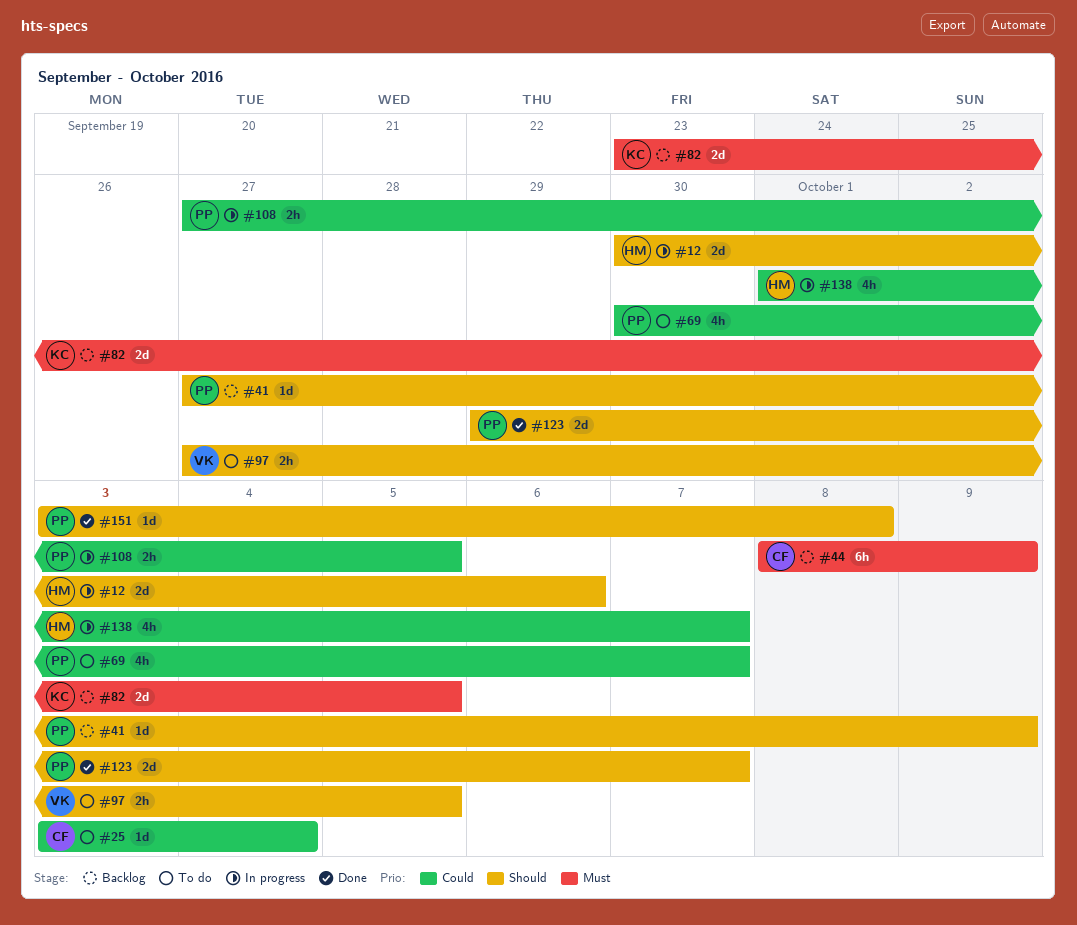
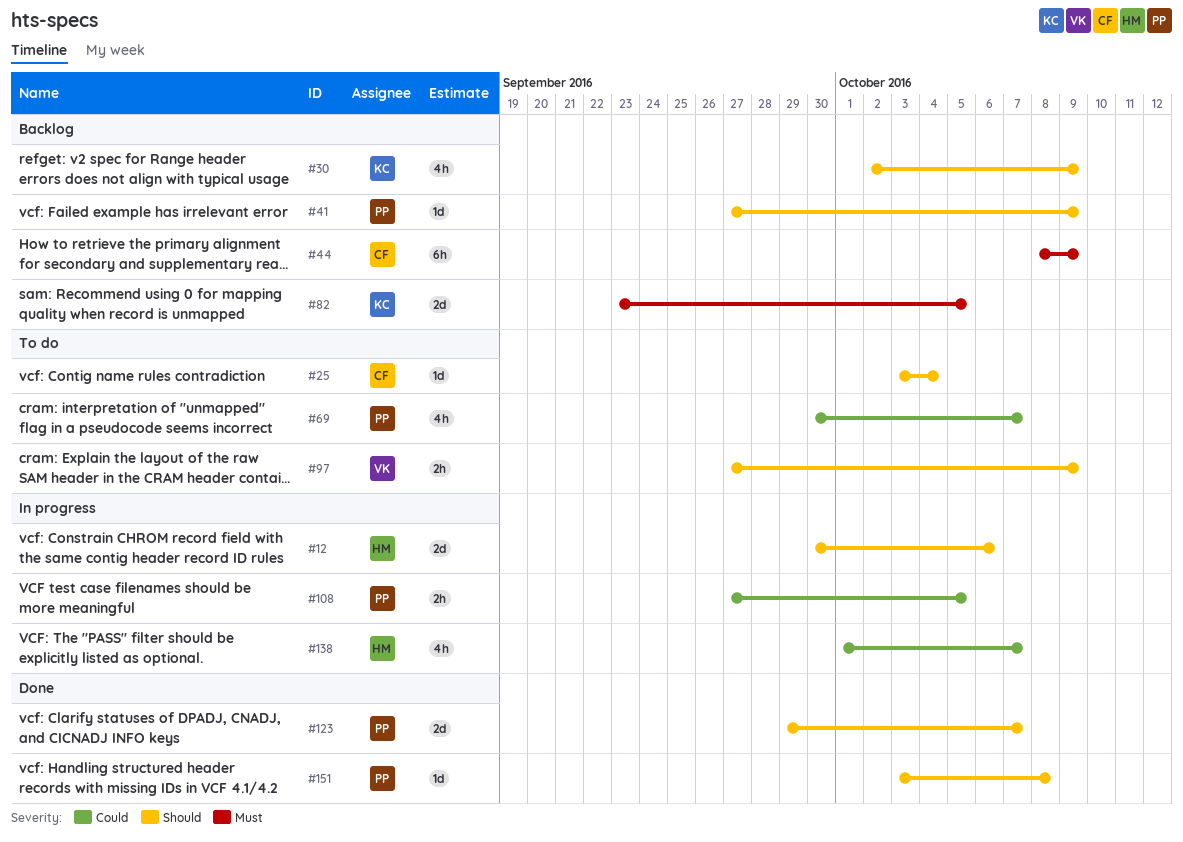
#25, priority: Could -> Should
#30: none -> present
#97, due: Oct 5 -> Oct 9

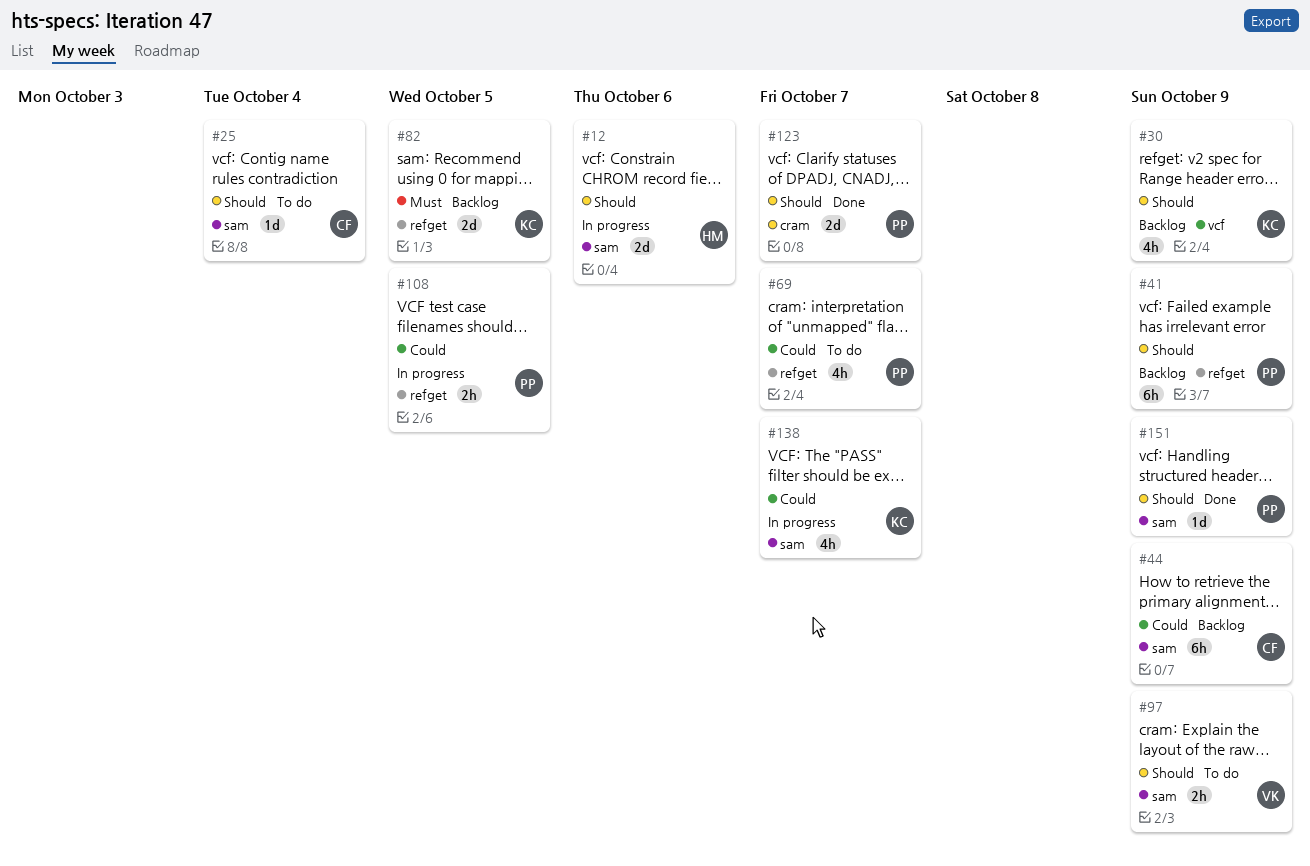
#41, estimate: 1d -> 6h
#44, priority: Must -> Could
#138, owner: HM -> KC
#151, due: Oct 8 -> Oct 9

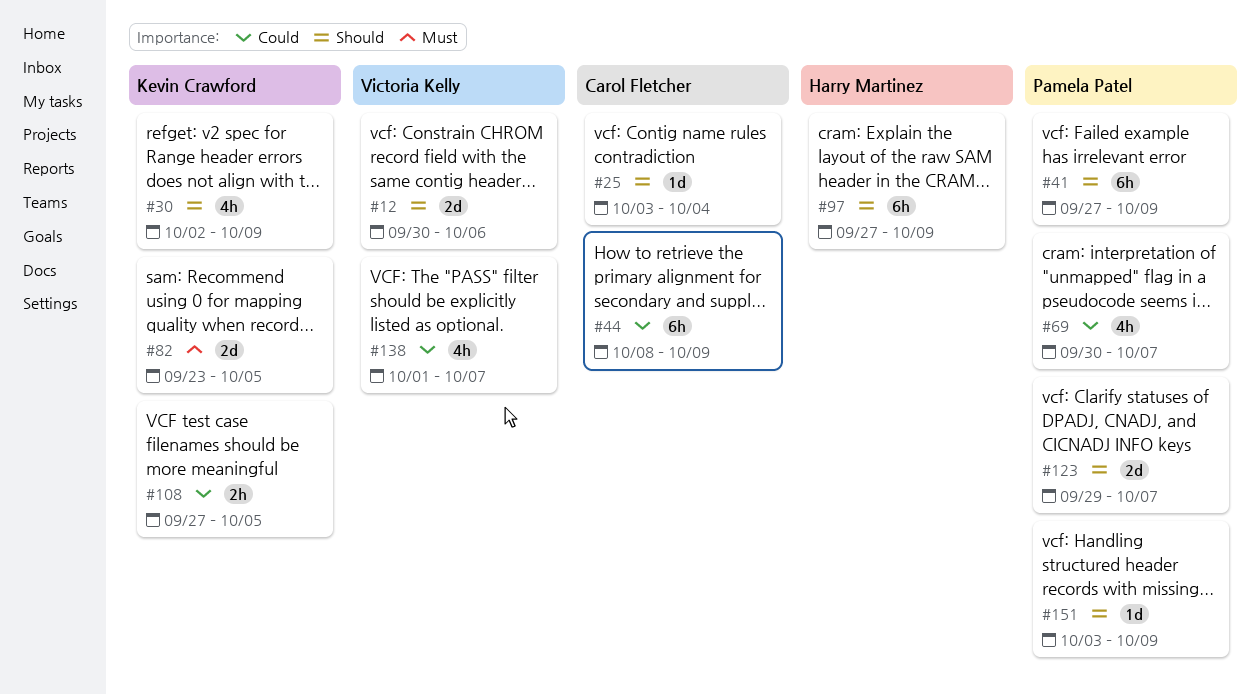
#12, owner: Harry Martinez -> Victoria Kelly
#97, owner: Victoria Kelly -> Harry Martinez
#97, estimate: 2h -> 6h
#108, owner: Pamela Patel -> Kevin Crawford
#138, owner: Kevin Crawford -> Victoria Kelly

